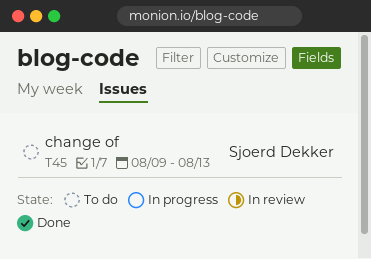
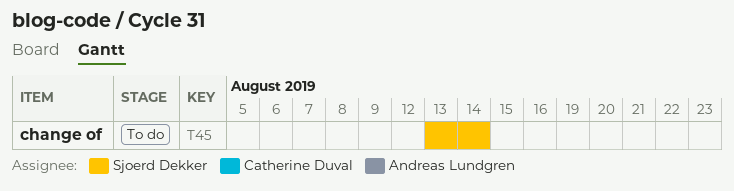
T45, start: Aug 9 -> Aug 13
T45, due: Aug 13 -> Aug 14

